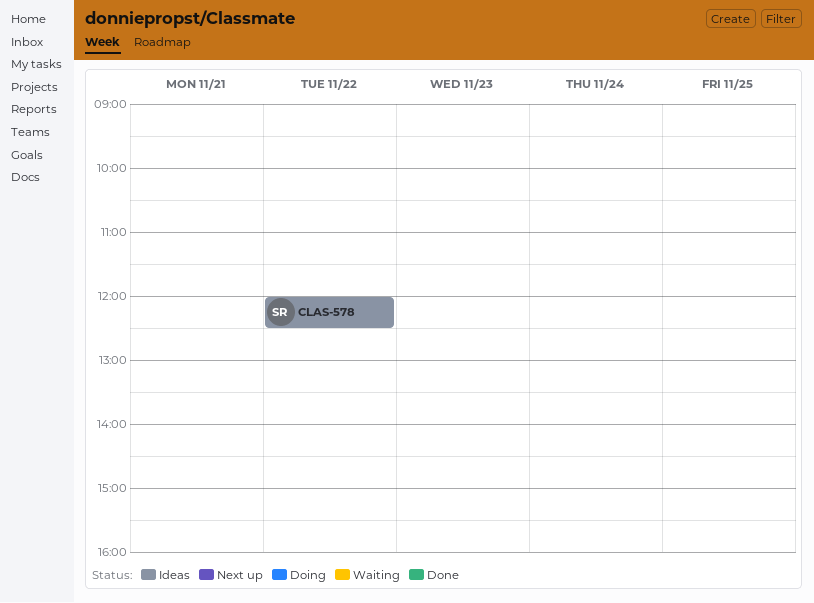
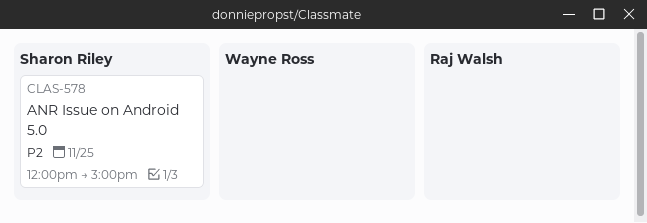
CLAS-578, day: Nov 22 -> Nov 25
CLAS-578, ends: 12:30 -> 15:00

